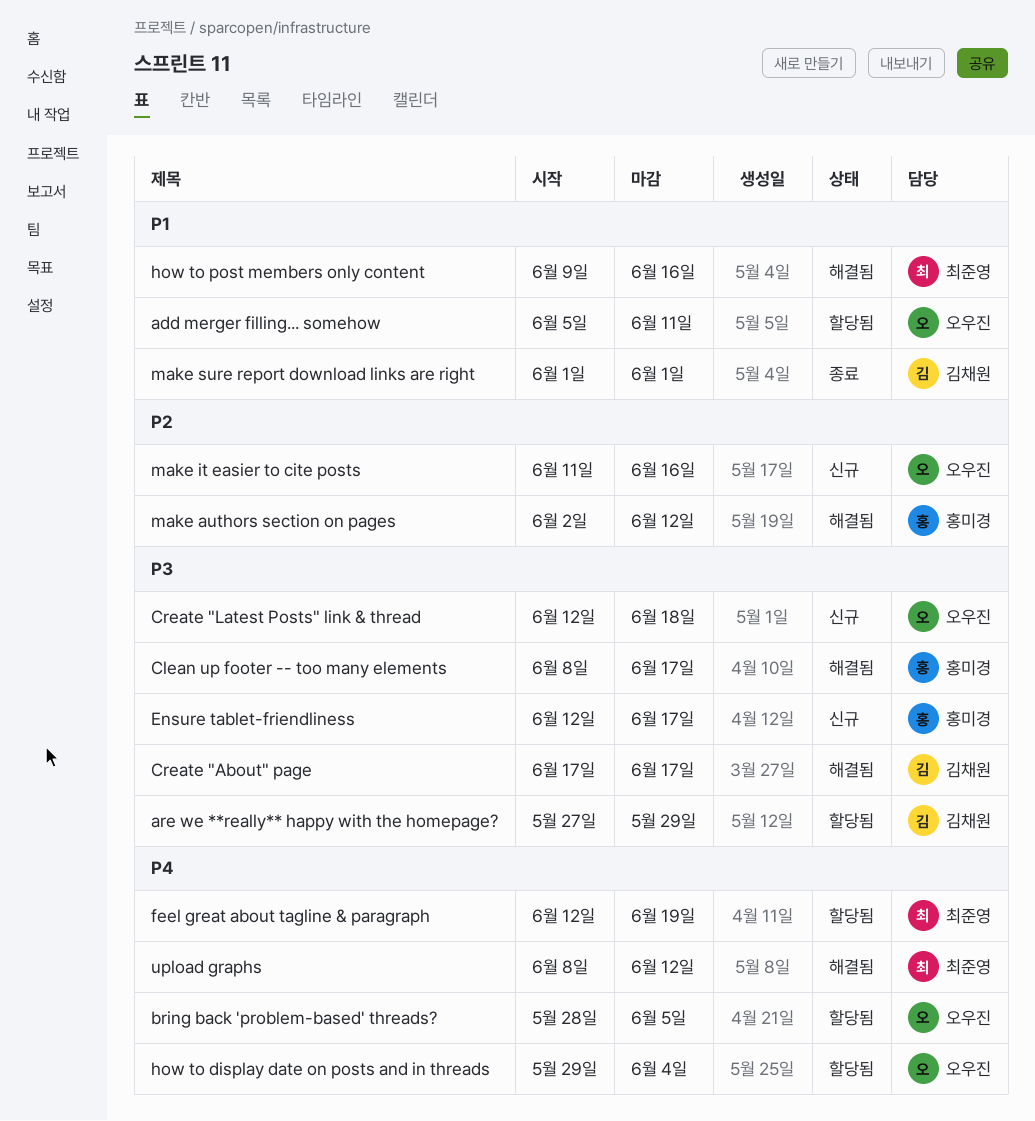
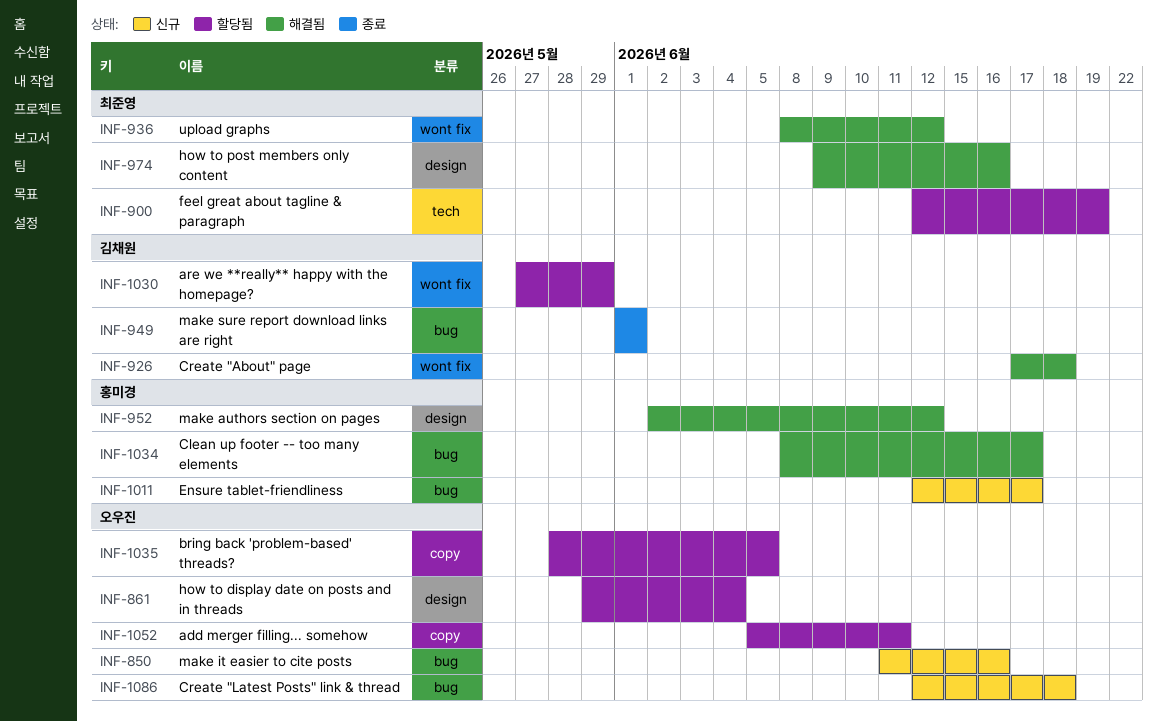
Create "About" page, due: Jun 17 -> Jun 18

